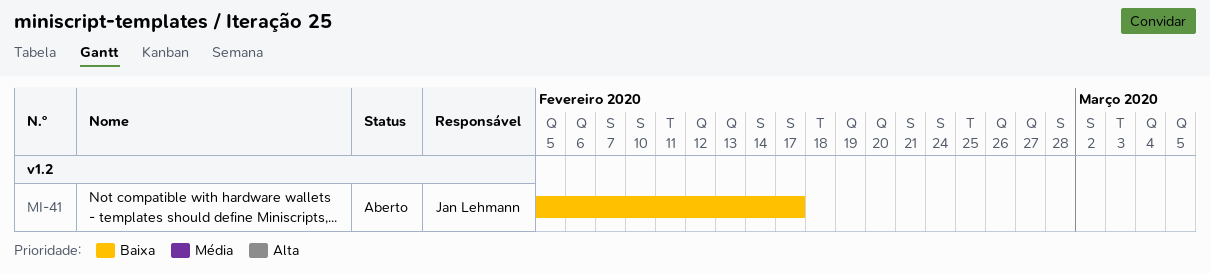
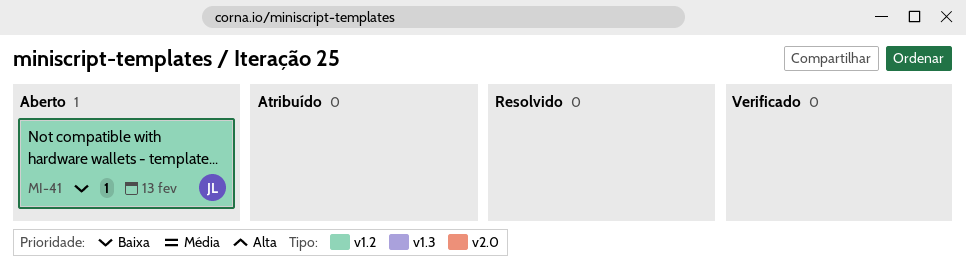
MI-41, due: Feb 17 -> Feb 13

